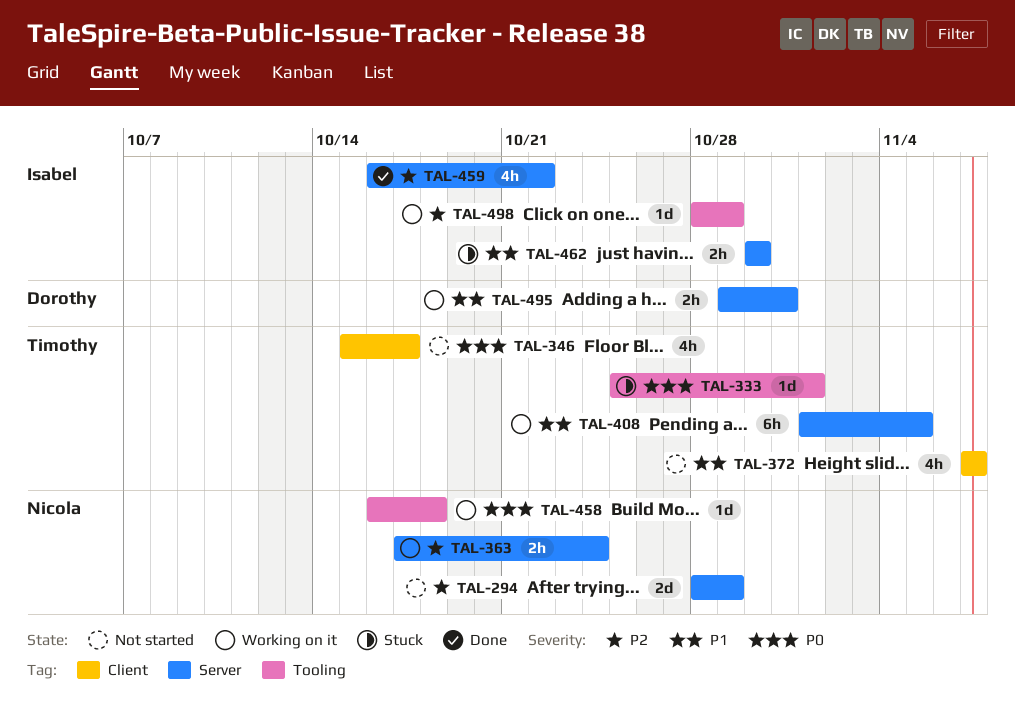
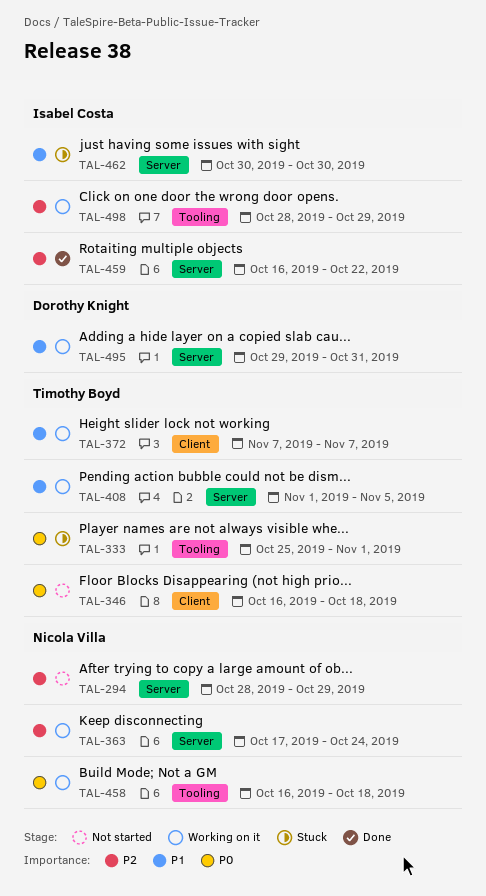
TAL-346, start: Oct 15 -> Oct 16
TAL-346, due: Oct 17 -> Oct 18
TAL-372, status: Not started -> Working on it

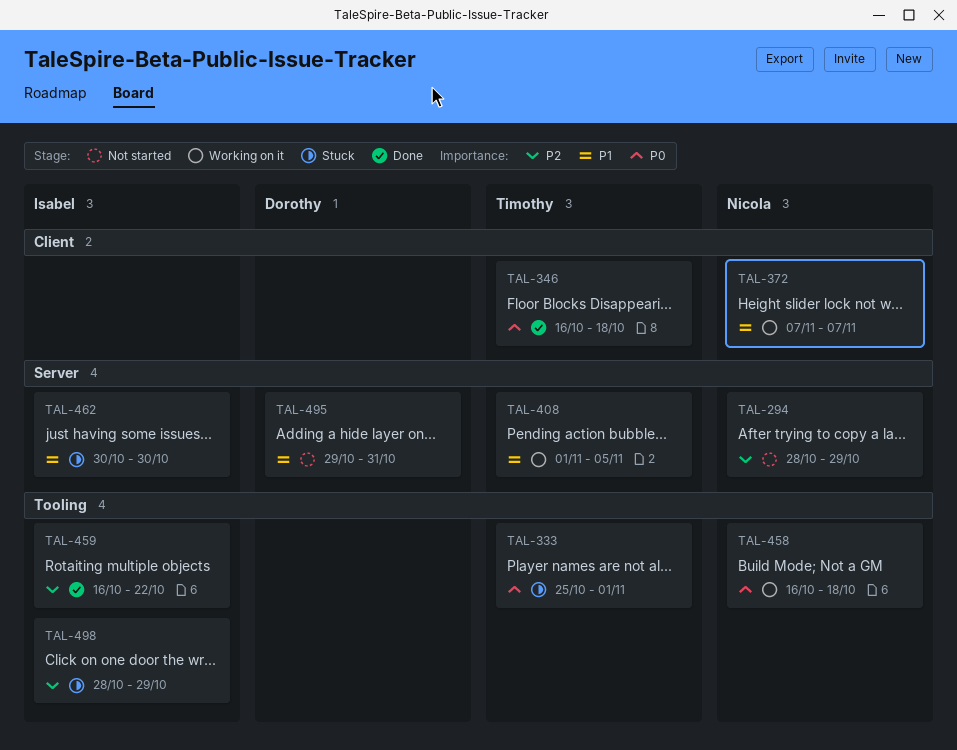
TAL-346, status: Not started -> Done
TAL-363: present -> none
TAL-372, owner: Timothy Boyd -> Nicola Villa
TAL-459, label: Server -> Tooling
TAL-495, status: Working on it -> Not started
TAL-498, status: Working on it -> Stuck

